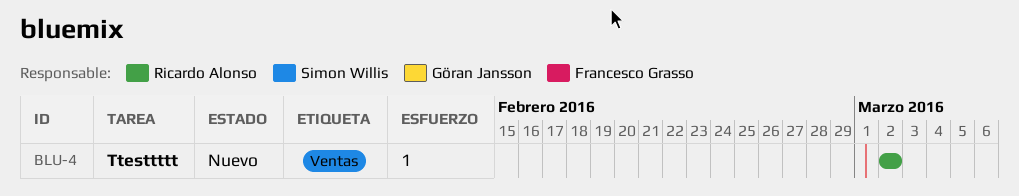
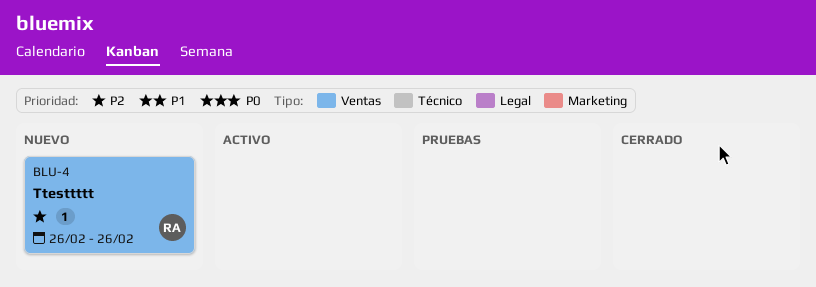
BLU-4, start: Mar 2 -> Feb 26
BLU-4, due: Mar 2 -> Feb 26

